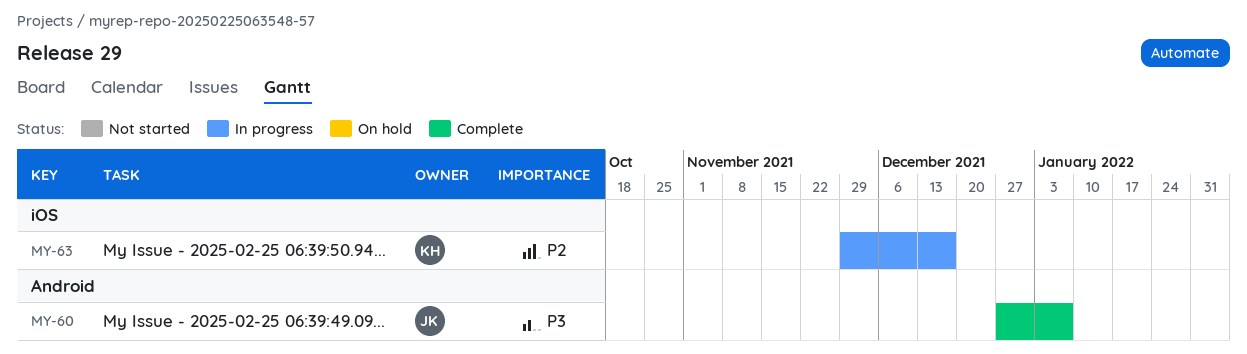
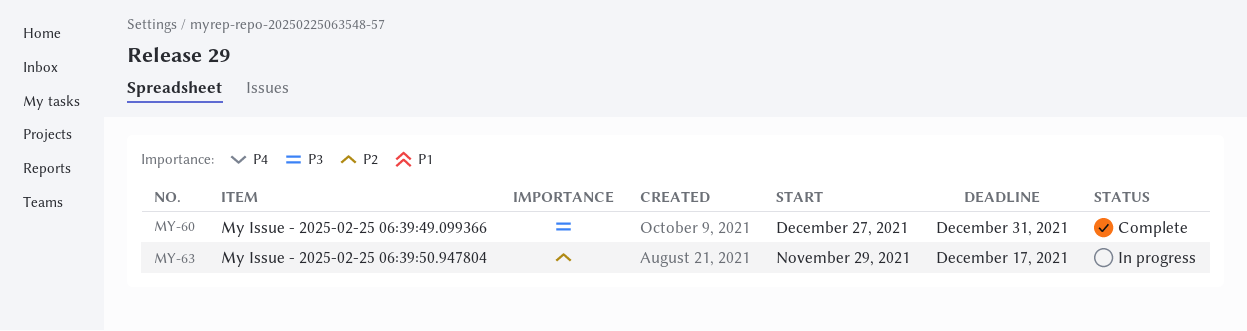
MY-60, due: Jan 7 -> Dec 31

